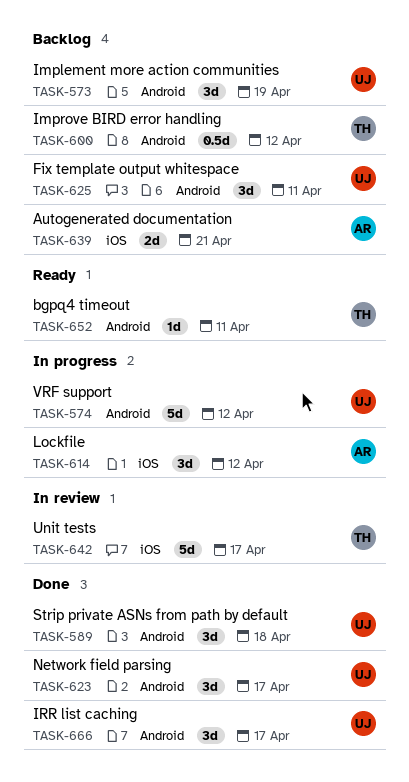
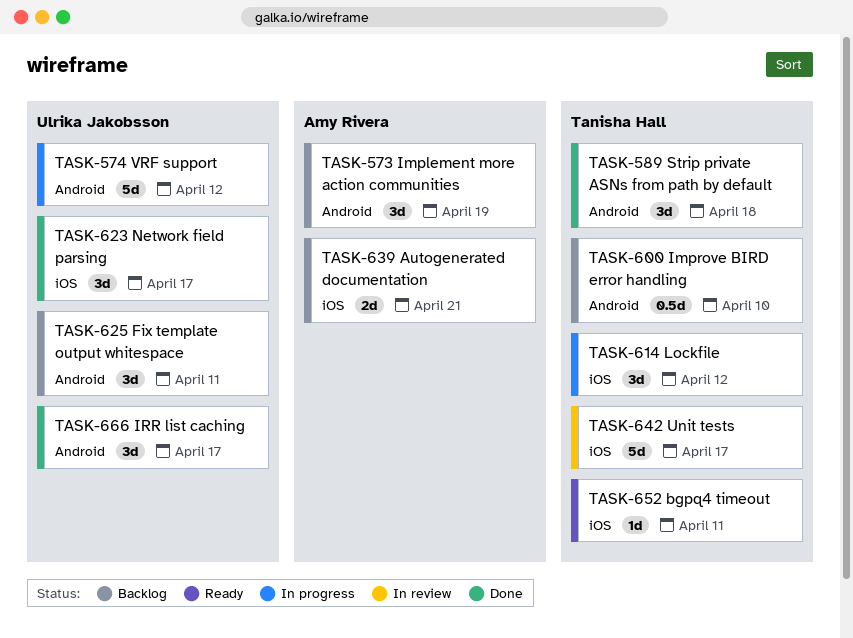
TASK-573, owner: Ulrika Jakobsson -> Amy Rivera
TASK-589, owner: Ulrika Jakobsson -> Tanisha Hall
TASK-600, due: Apr 12 -> Apr 10
TASK-614, owner: Amy Rivera -> Tanisha Hall
TASK-623, label: Android -> iOS
TASK-652, label: Android -> iOS

